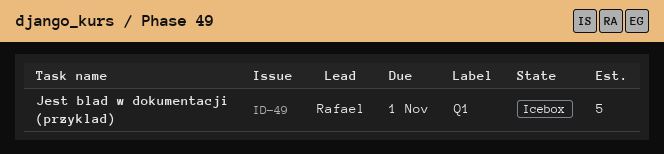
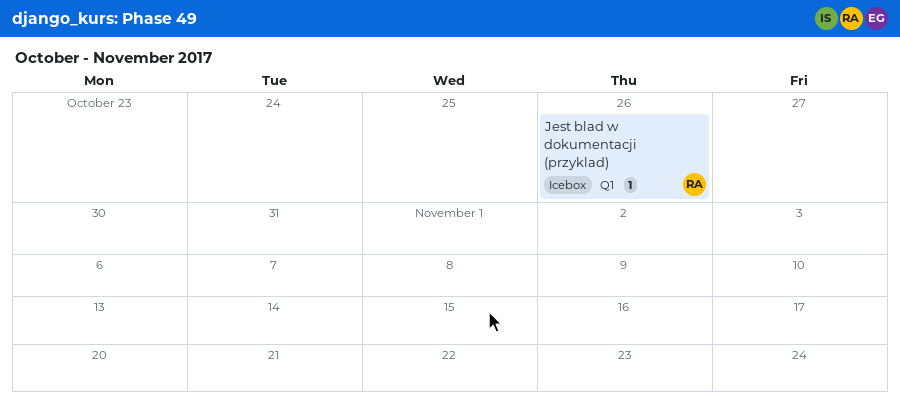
Jest blad w dokumentacji (przyklad), estimate: 5 -> 1
Jest blad w dokumentacji (przyklad), due: Nov 1 -> Oct 26

